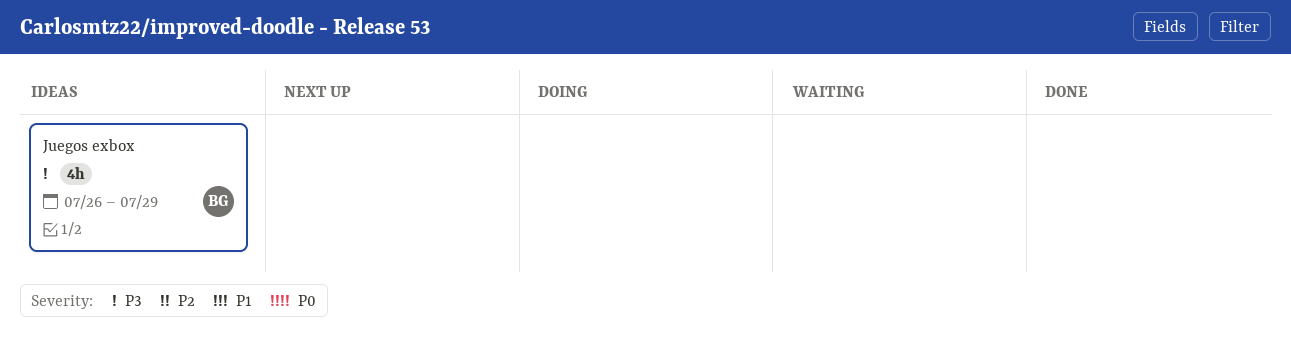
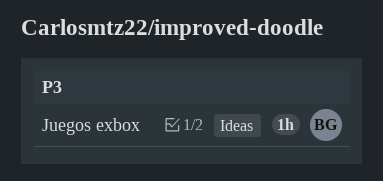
Juegos exbox, estimate: 4h -> 1h

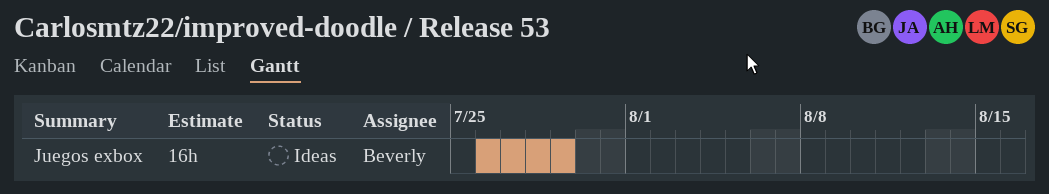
Juegos exbox, estimate: 1h -> 16h

